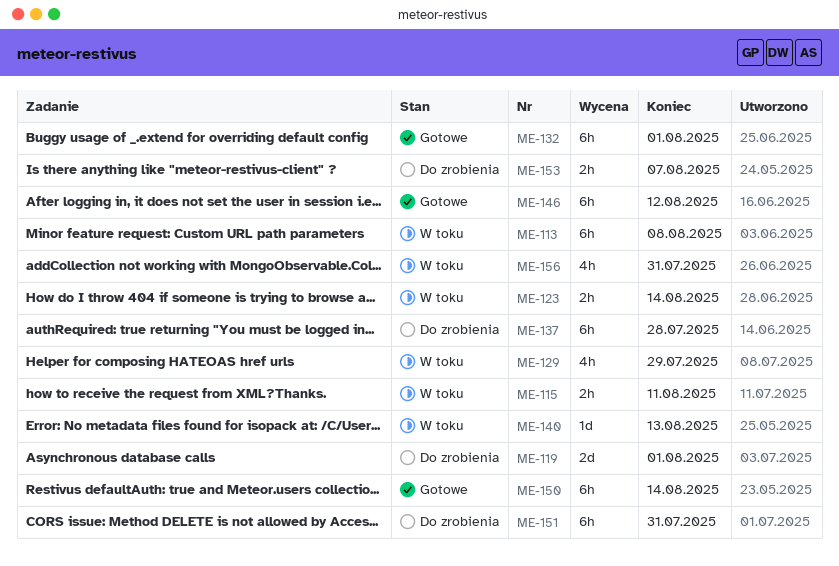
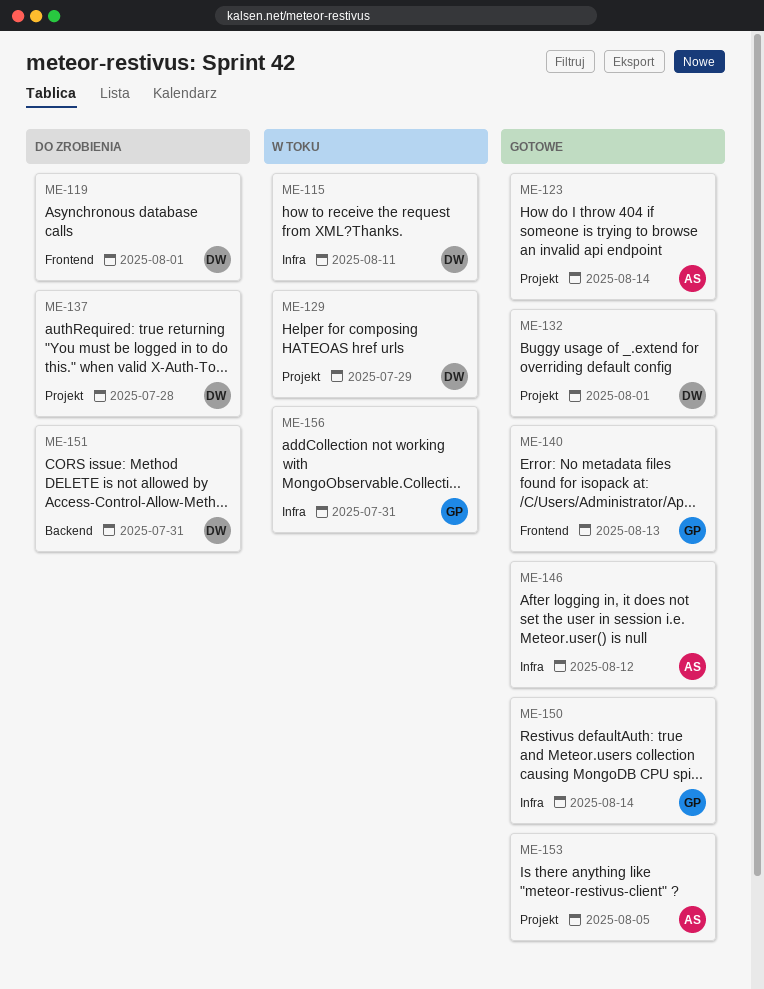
ME-113: present -> none
ME-123, status: W toku -> Gotowe
ME-140, status: W toku -> Gotowe
ME-153, status: Do zrobienia -> Gotowe
ME-153, due: Aug 7 -> Aug 5

